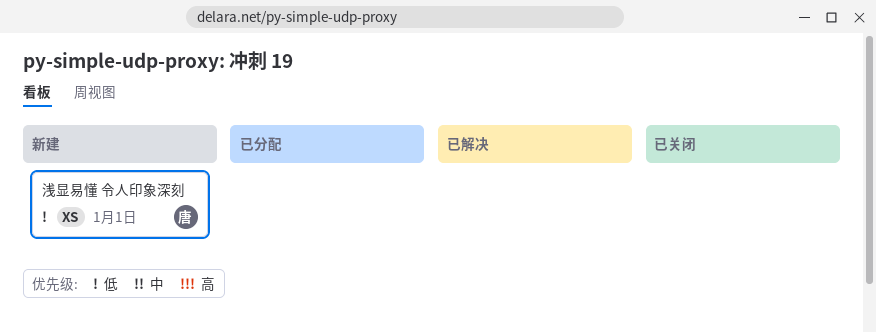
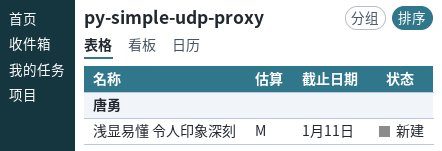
浅显易懂 令人印象深刻, estimate: XS -> M
浅显易懂 令人印象深刻, due: Jan 1 -> Jan 11

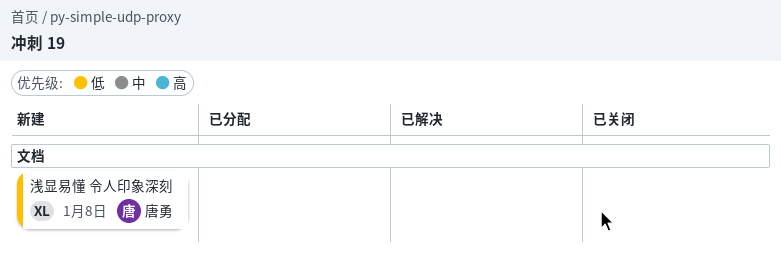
浅显易懂 令人印象深刻, estimate: M -> XL
浅显易懂 令人印象深刻, due: Jan 11 -> Jan 8

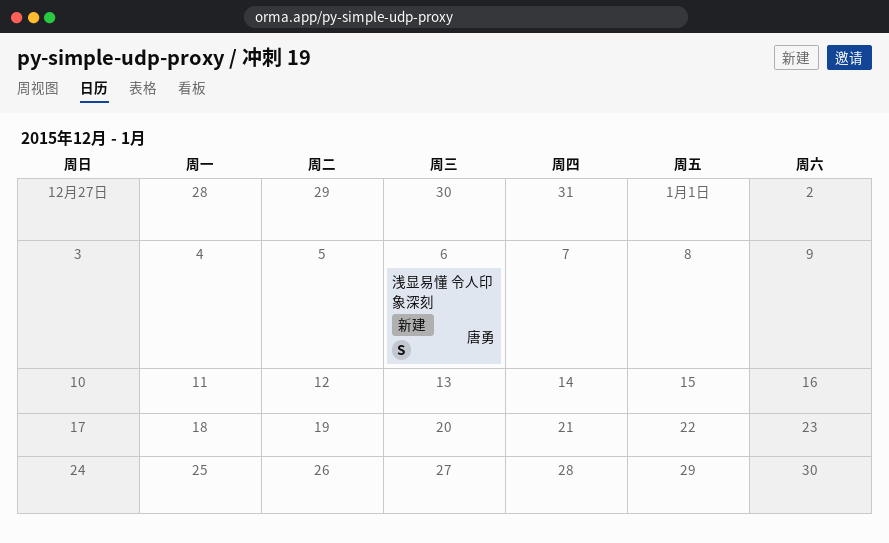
浅显易懂 令人印象深刻, estimate: XL -> S
浅显易懂 令人印象深刻, due: Jan 8 -> Jan 6

